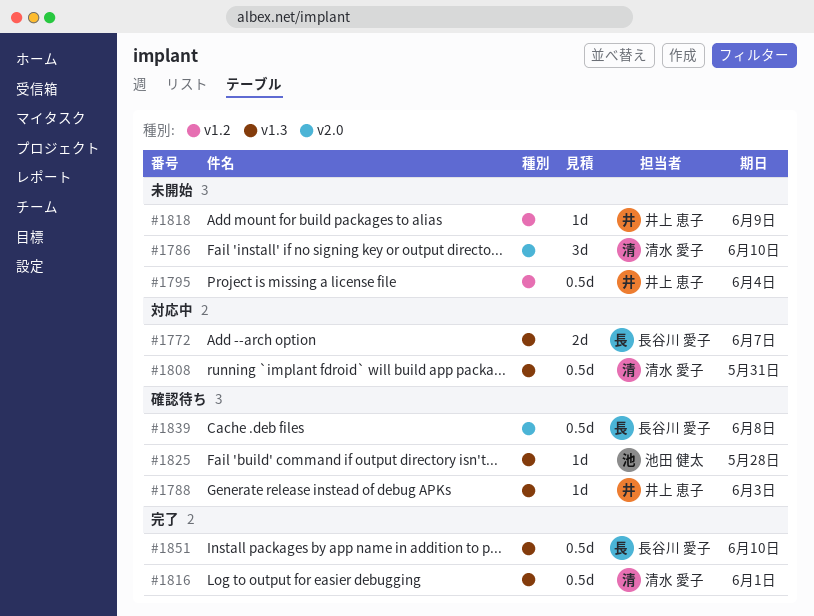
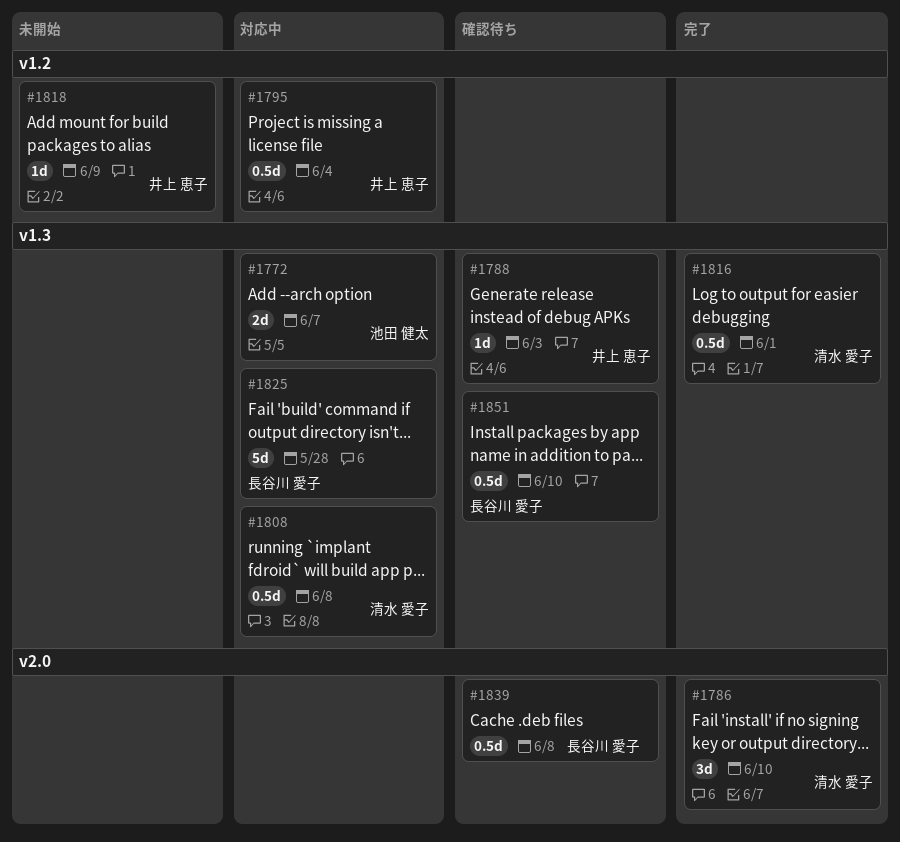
#1772, owner: 長谷川 愛子 -> 池田 健太
#1786, status: 未開始 -> 完了
#1795, status: 未開始 -> 対応中
#1808, due: May 31 -> Jun 8
#1825, status: 確認待ち -> 対応中
#1825, owner: 池田 健太 -> 長谷川 愛子
#1825, estimate: 1d -> 5d
#1851, status: 完了 -> 確認待ち

